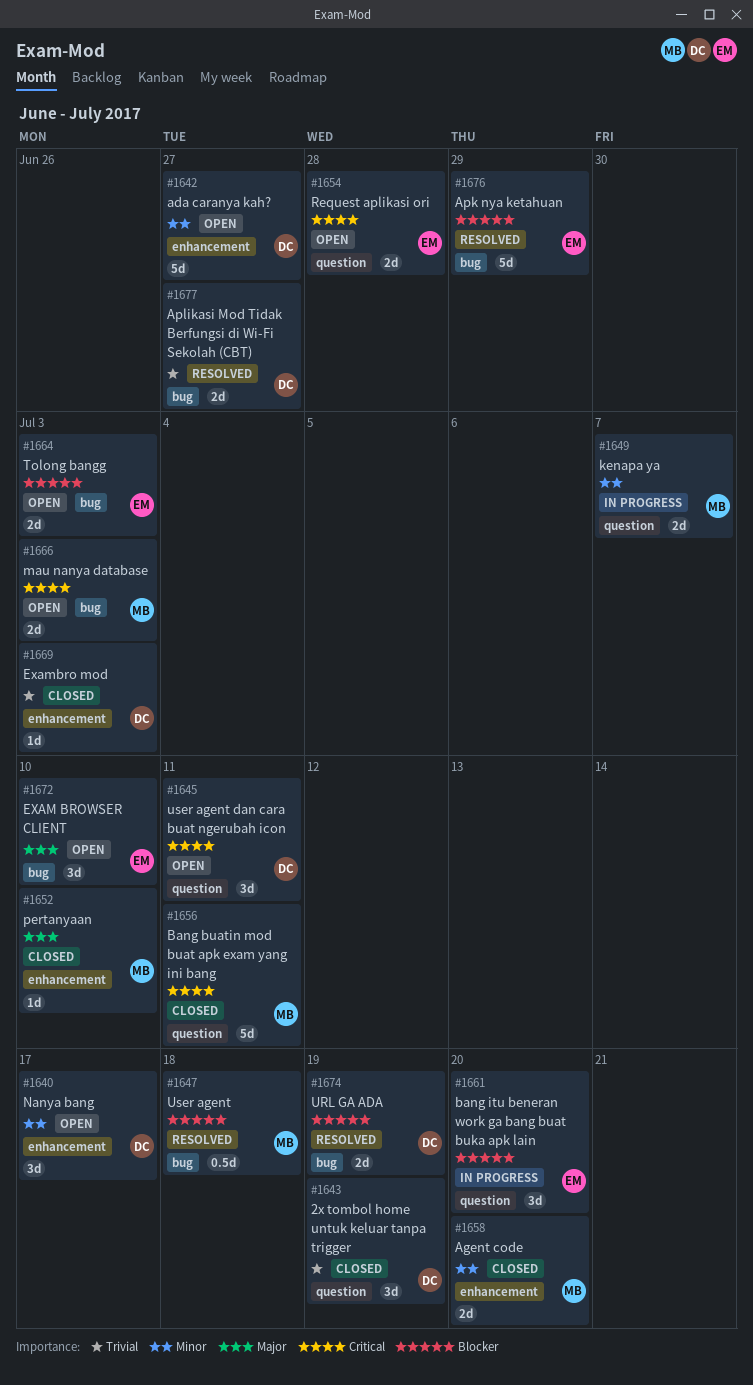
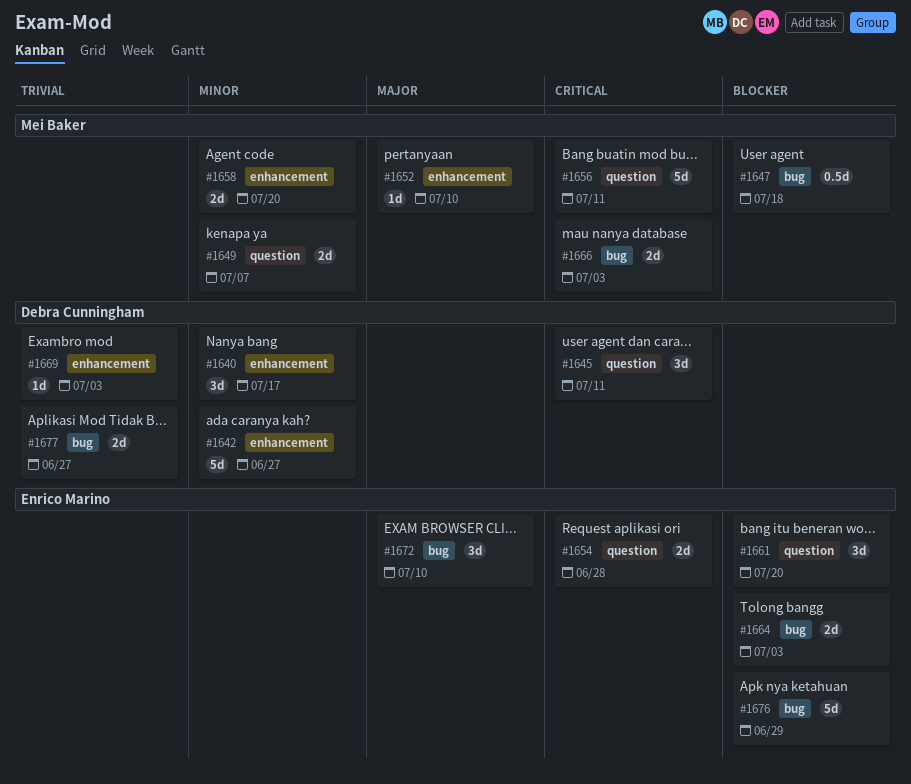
#1643: present -> none
#1674: present -> none

